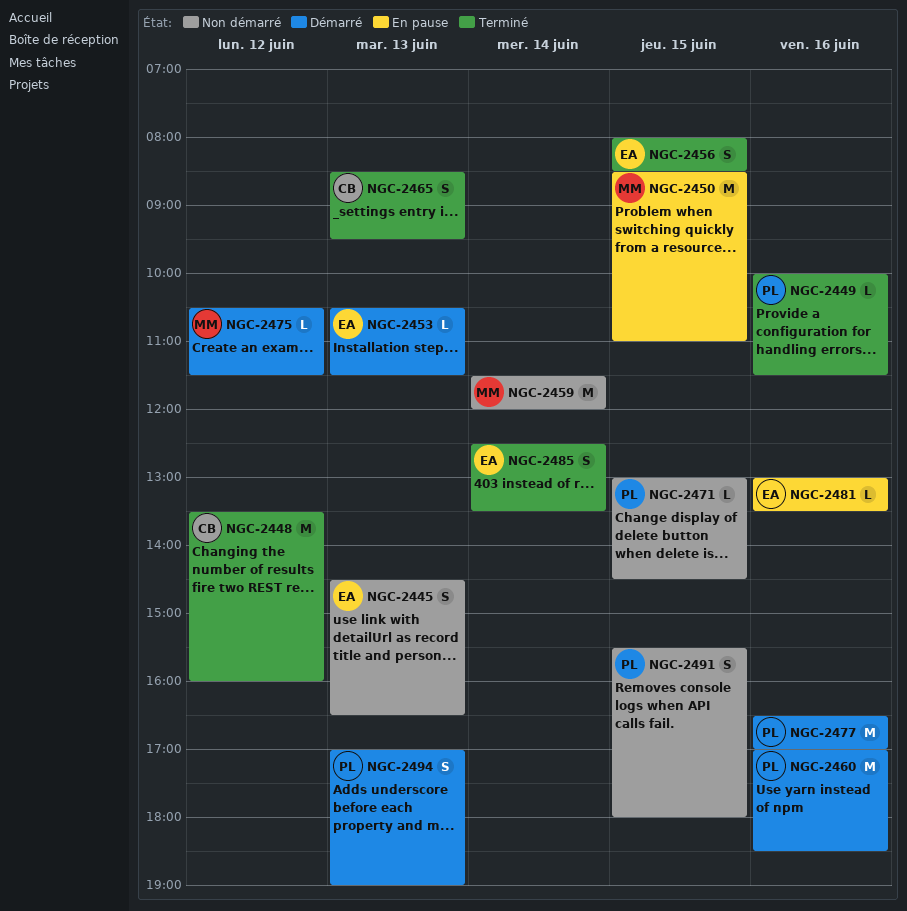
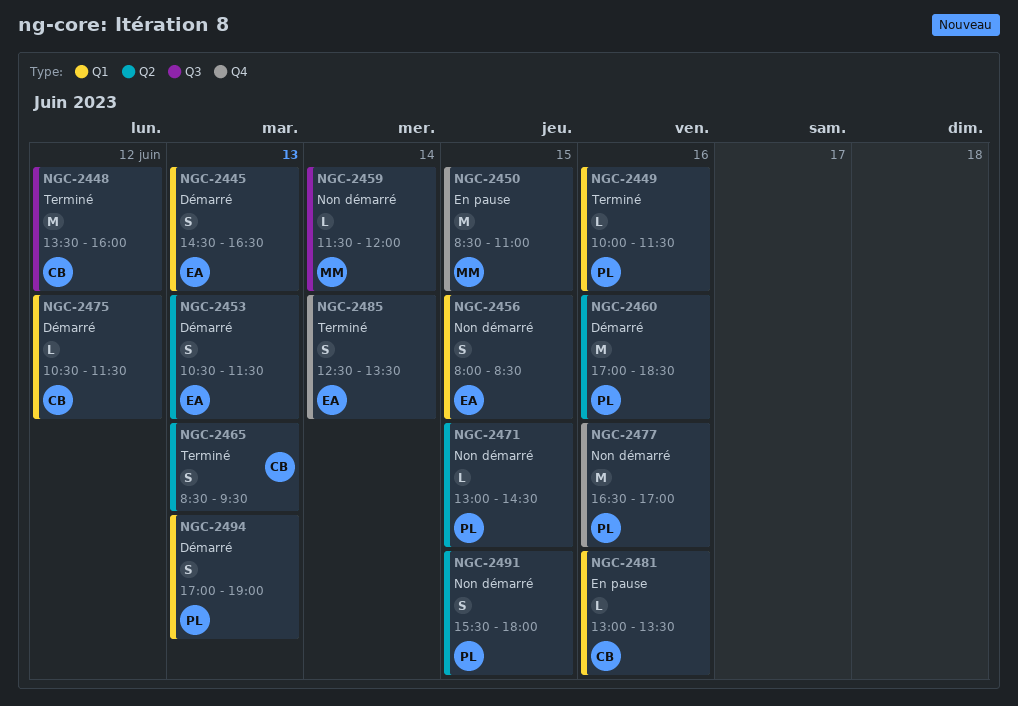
NGC-2445, status: Non démarré -> Démarré
NGC-2453, estimate: L -> S
NGC-2456, status: Terminé -> Non démarré
NGC-2459, estimate: M -> L
NGC-2475, owner: MM -> CB
NGC-2477, status: Démarré -> Non démarré
NGC-2481, owner: EA -> CB

